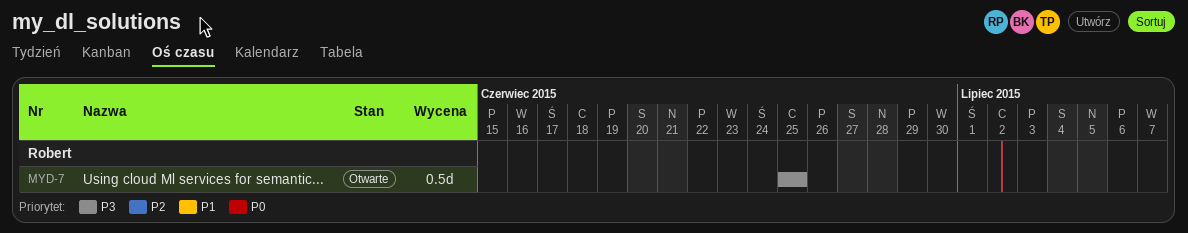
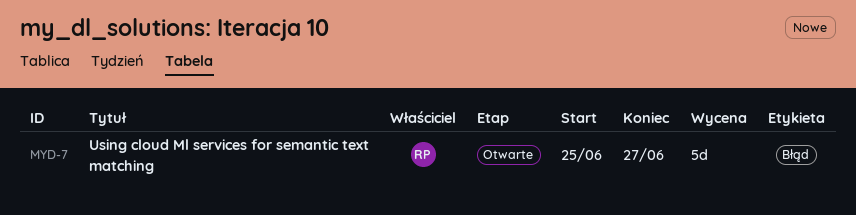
MYD-7, estimate: 0.5d -> 5d
MYD-7, due: Jun 25 -> Jun 27

